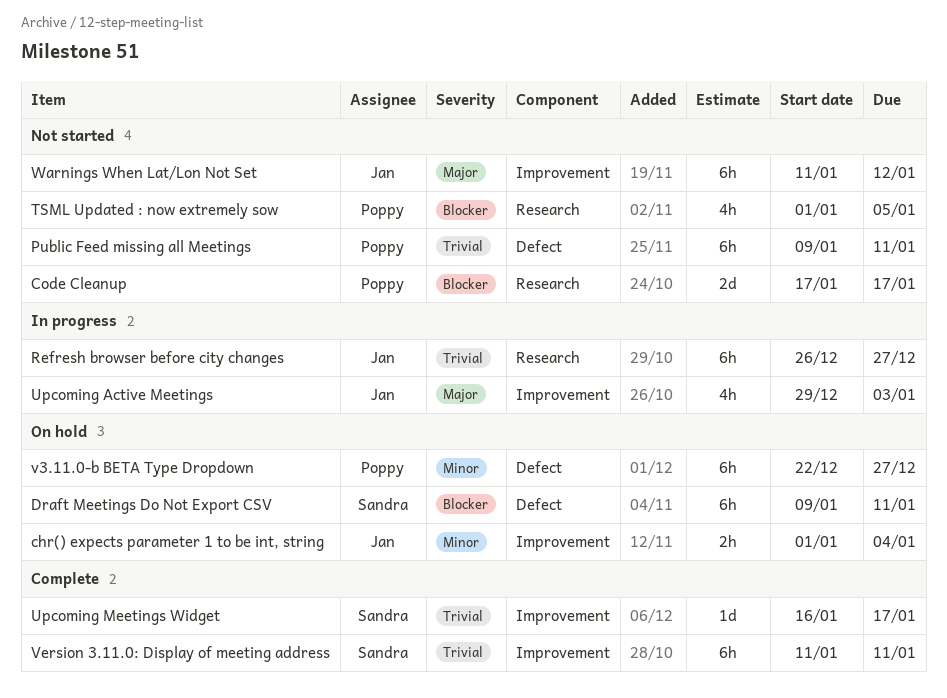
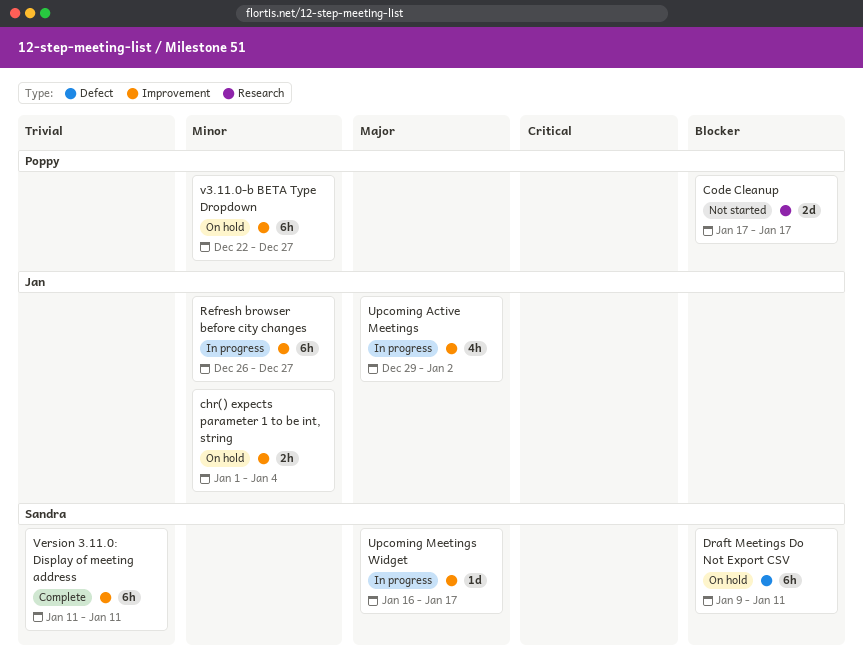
Public Feed missing all Meetings: present -> none
Refresh browser before city changes, priority: Trivial -> Minor
Refresh browser before city changes, label: Research -> Improvement
TSML Updated : now extremely sow: present -> none
Upcoming Active Meetings, due: Jan 3 -> Jan 2
Upcoming Meetings Widget, status: Complete -> In progress
Upcoming Meetings Widget, priority: Trivial -> Major
v3.11.0-b BETA Type Dropdown, label: Defect -> Improvement
Warnings When Lat/Lon Not Set: present -> none

